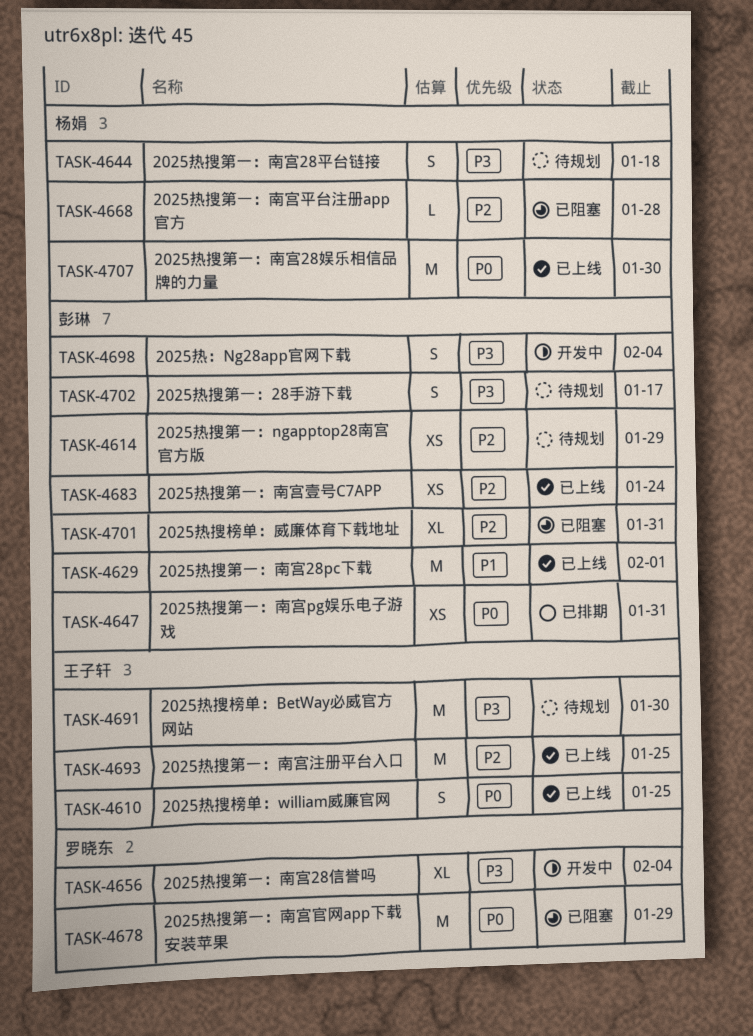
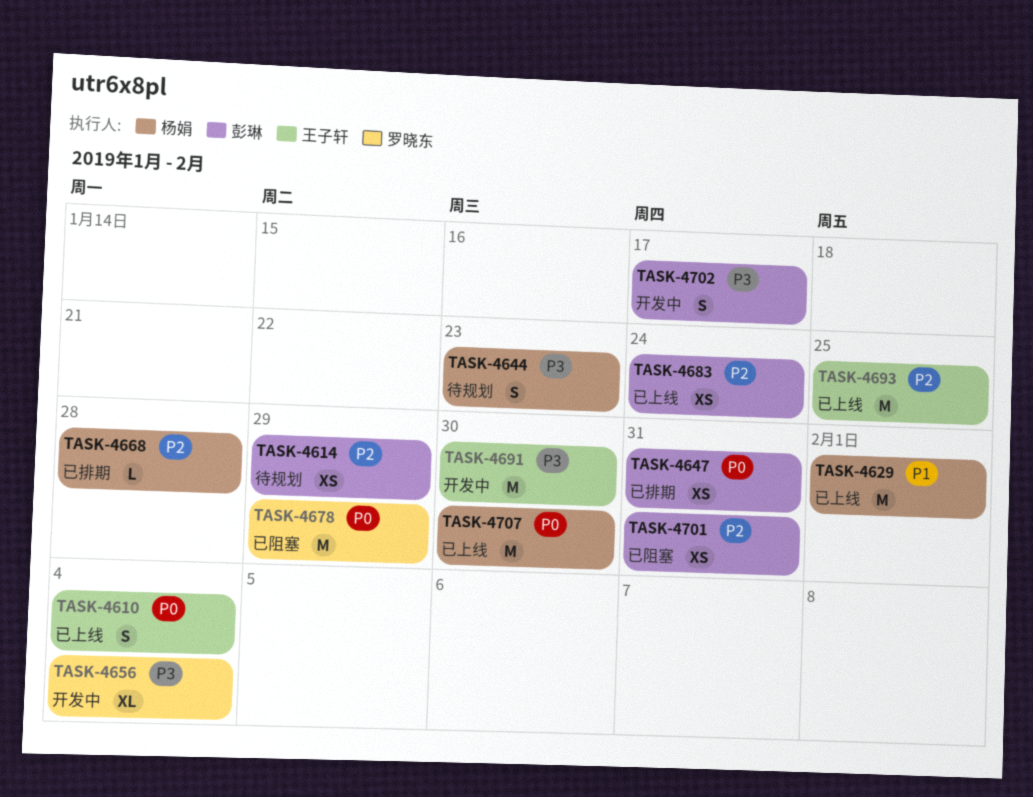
TASK-4610, due: Jan 25 -> Feb 4
TASK-4629, owner: 彭琳 -> 杨娟
TASK-4644, due: Jan 18 -> Jan 23
TASK-4668, status: 已阻塞 -> 已排期
TASK-4691, status: 待规划 -> 开发中
TASK-4698: present -> none
TASK-4701, estimate: XL -> XS
TASK-4702, status: 待规划 -> 开发中

